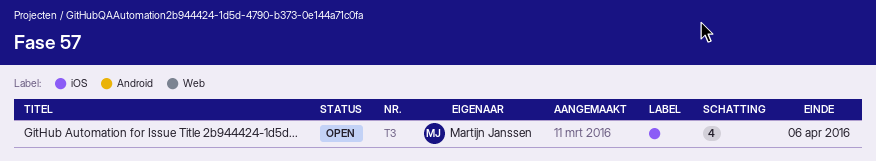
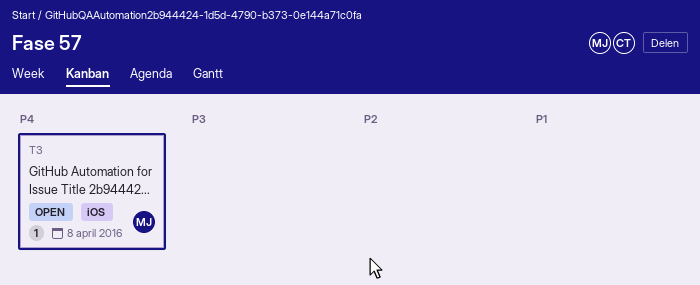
T3, estimate: 4 -> 1
T3, due: Apr 6 -> Apr 8

